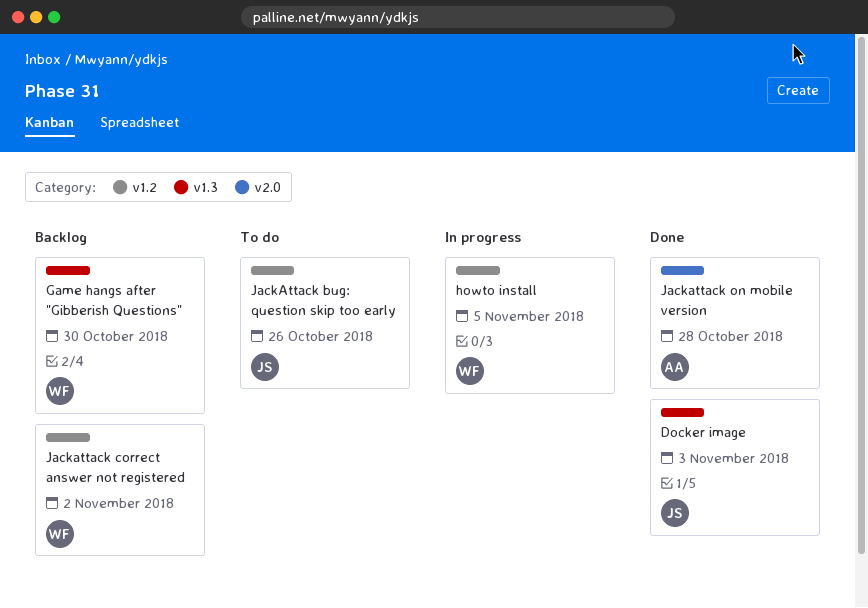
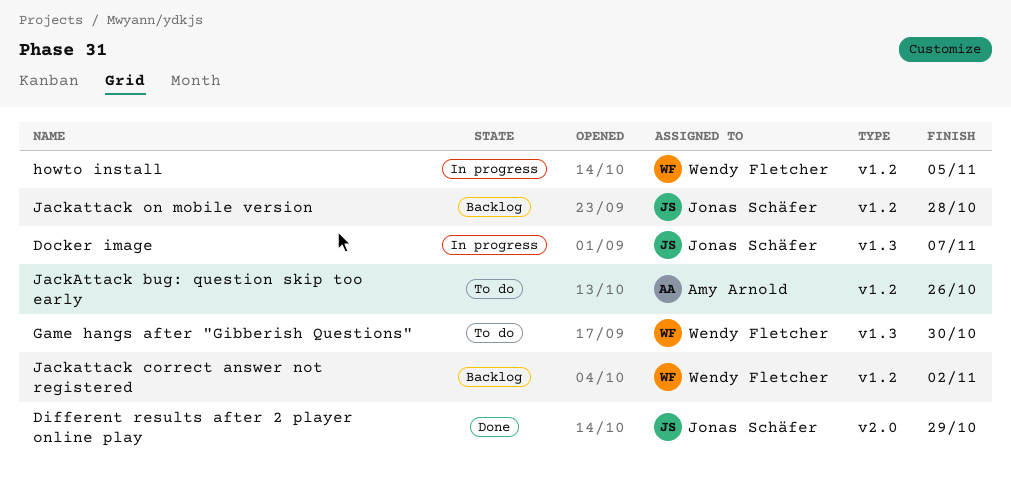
Different results after 2 player online play: none -> present
Docker image, status: Done -> In progress
Docker image, due: Nov 3 -> Nov 7
Game hangs after "Gibberish Questions", status: Backlog -> To do
JackAttack bug: question skip too early, owner: Jonas Schäfer -> Amy Arnold
Jackattack on mobile version, status: Done -> Backlog
Jackattack on mobile version, owner: Amy Arnold -> Jonas Schäfer
Jackattack on mobile version, label: v2.0 -> v1.2

